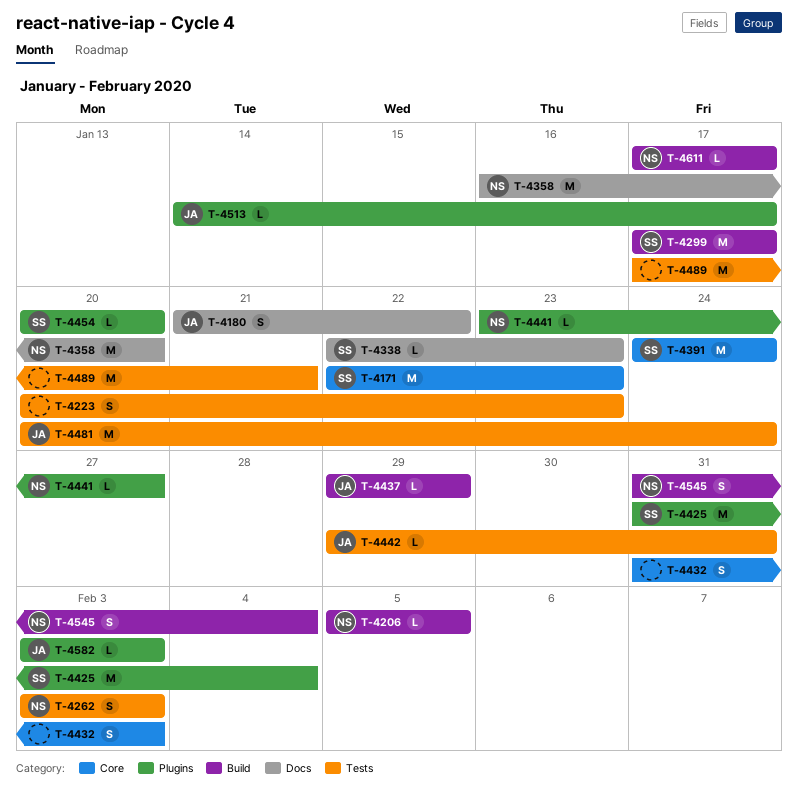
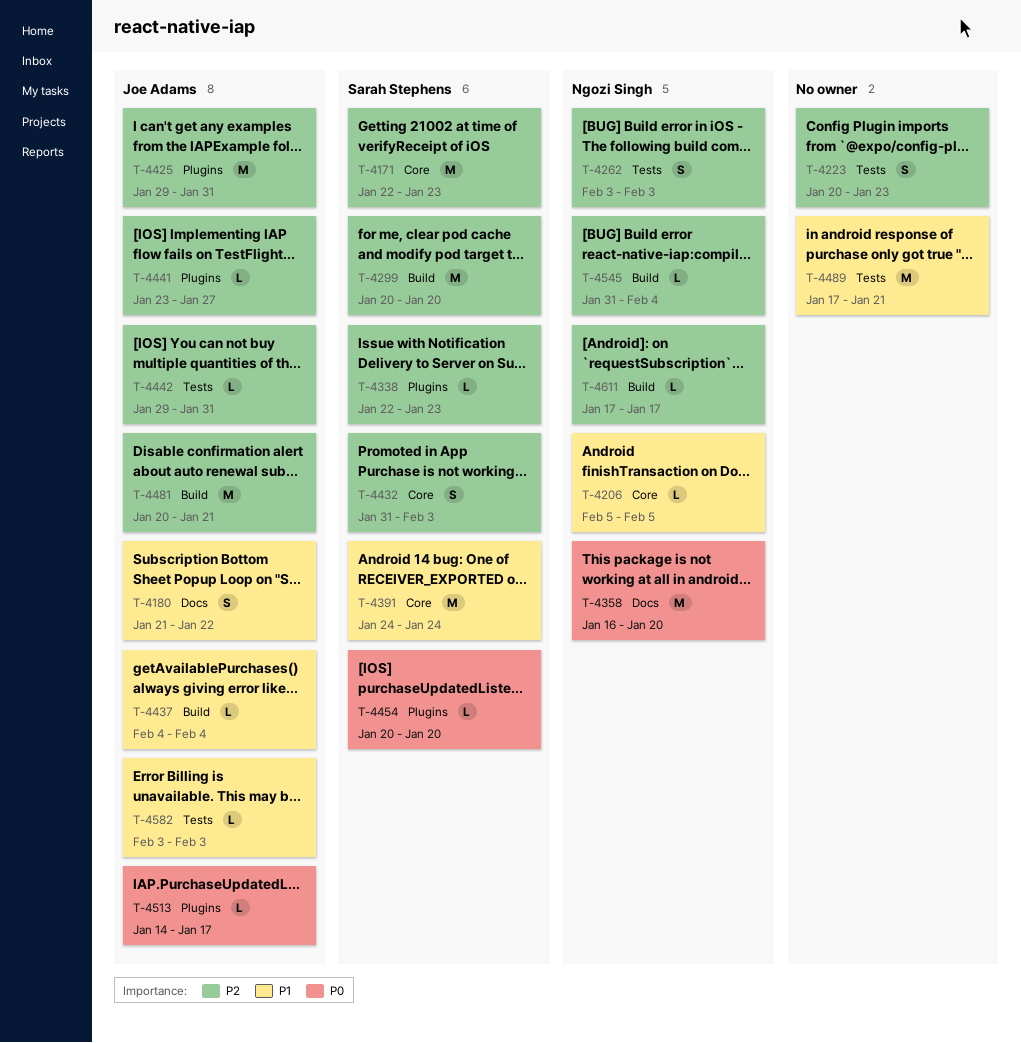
T-4206, label: Build -> Core
T-4299, start: Jan 17 -> Jan 20
T-4299, due: Jan 17 -> Jan 20
T-4338, label: Docs -> Plugins
T-4425, owner: Sarah Stephens -> Joe Adams
T-4425, start: Jan 31 -> Jan 29
T-4425, due: Feb 4 -> Jan 31
T-4432, owner: none -> Sarah Stephens
T-4437, start: Jan 29 -> Feb 4
T-4437, due: Jan 29 -> Feb 4
T-4441, owner: Ngozi Singh -> Joe Adams
T-4481, label: Tests -> Build
T-4481, due: Jan 24 -> Jan 21
T-4545, estimate: S -> L
T-4582, label: Plugins -> Tests

